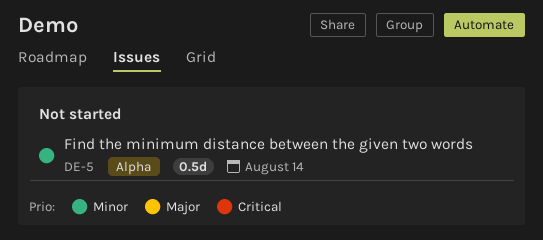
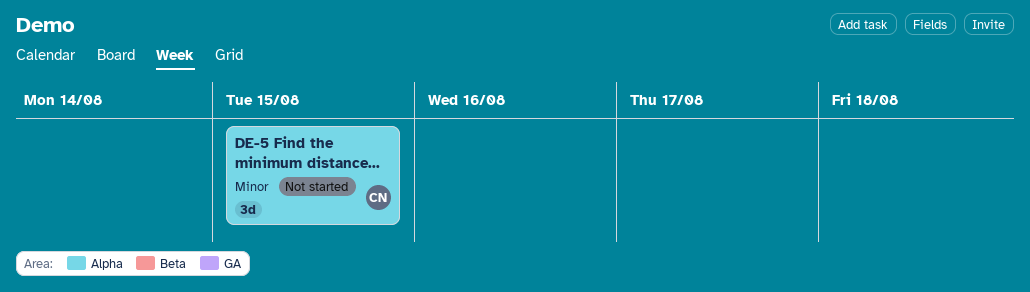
DE-5, estimate: 0.5d -> 3d
DE-5, due: Aug 14 -> Aug 15

